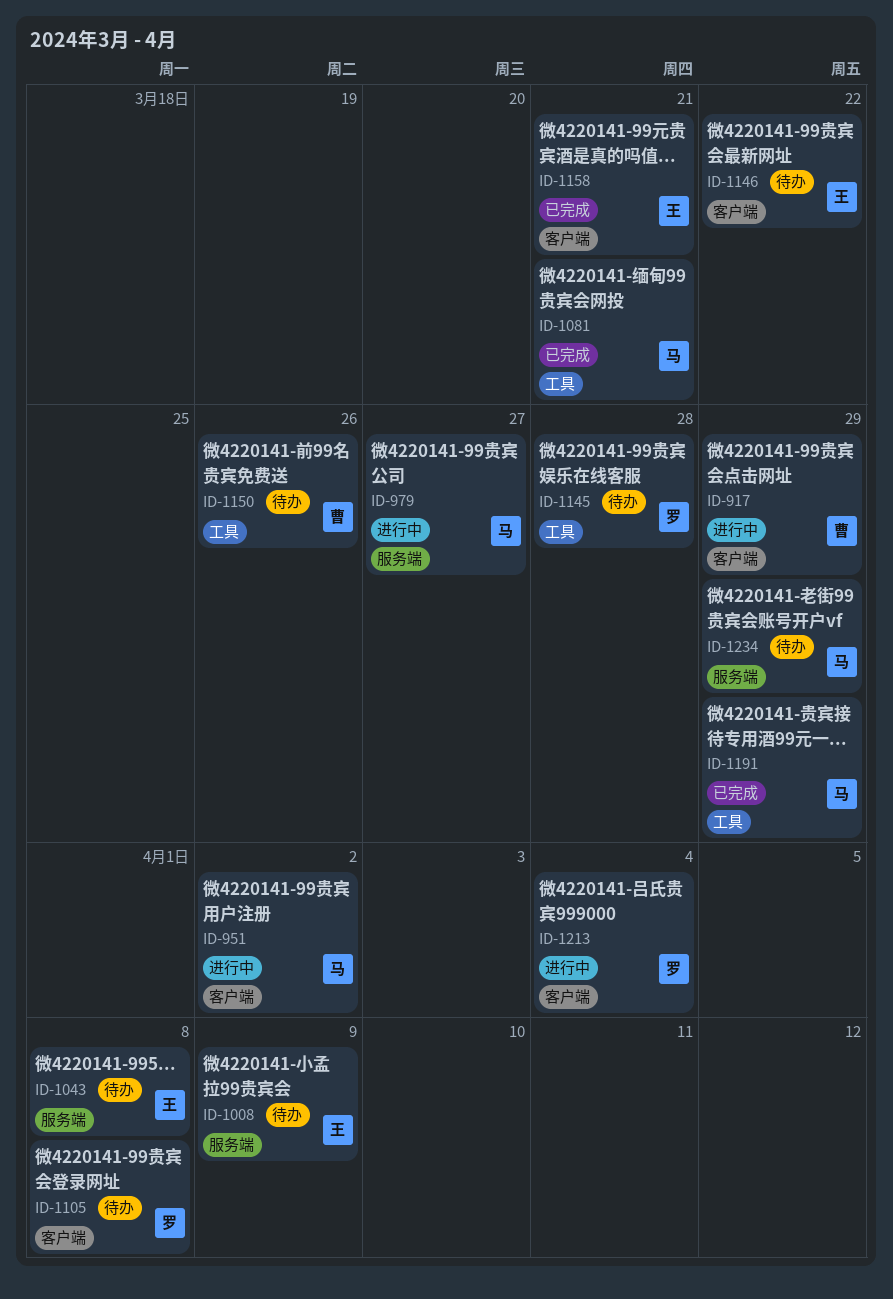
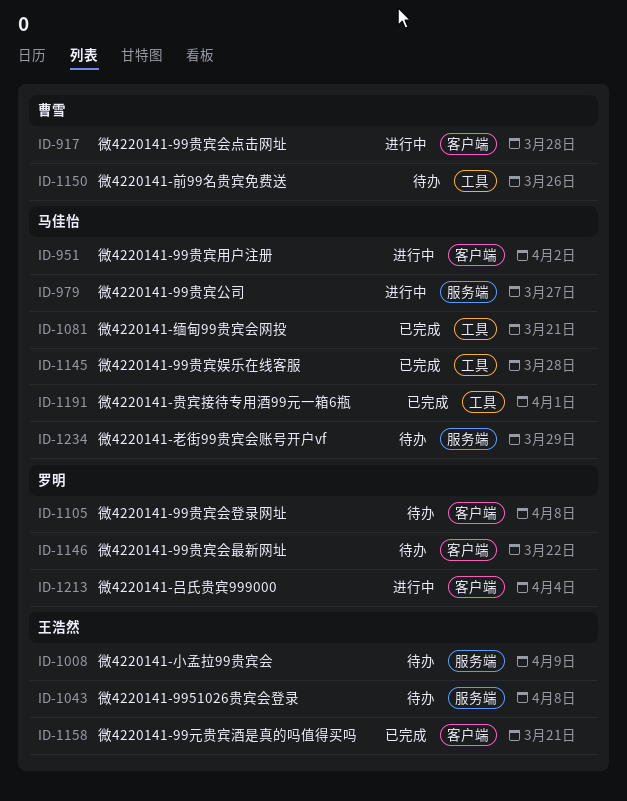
ID-917, due: Mar 29 -> Mar 28
ID-1145, status: 待办 -> 已完成
ID-1145, owner: 罗明 -> 马佳怡
ID-1146, owner: 王浩然 -> 罗明
ID-1191, due: Mar 29 -> Apr 1

